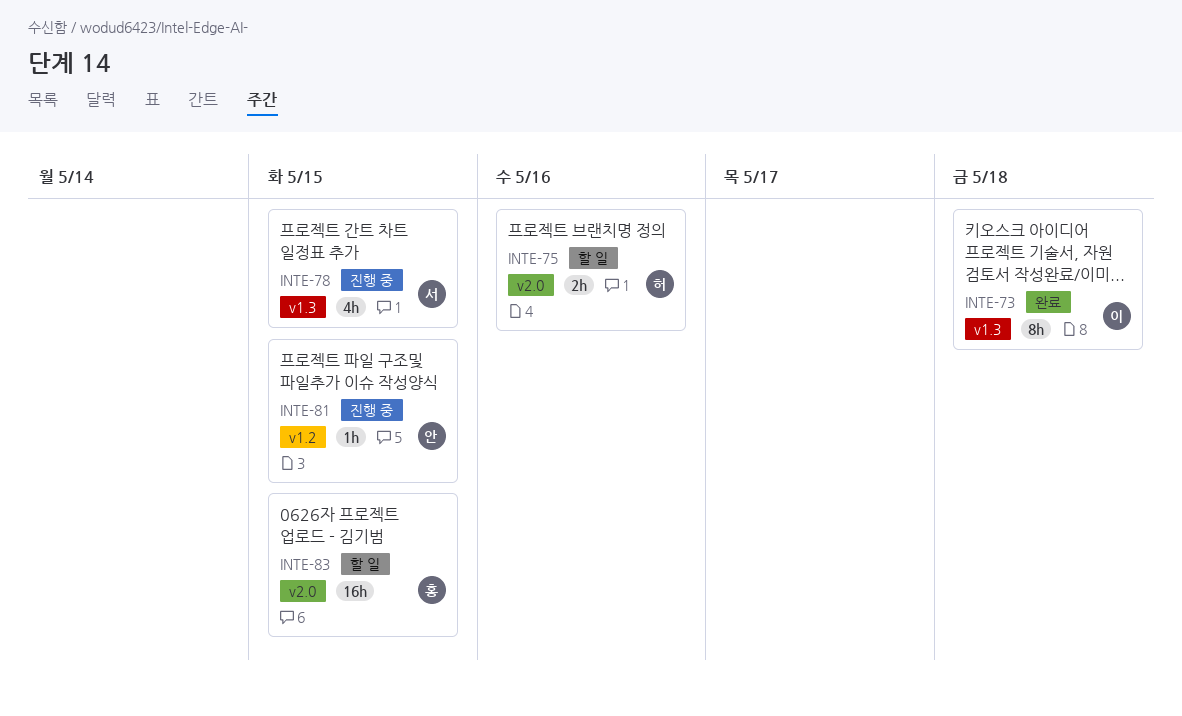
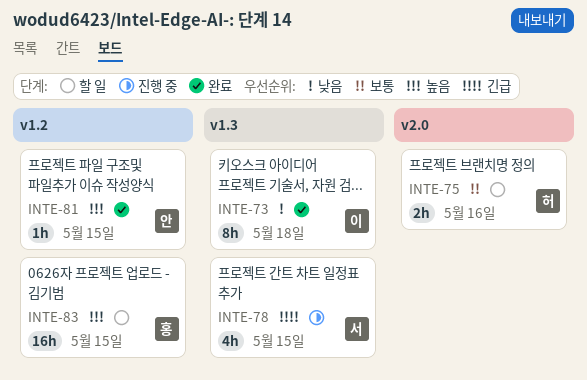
INTE-81, status: 진행 중 -> 완료
INTE-83, label: v2.0 -> v1.2

